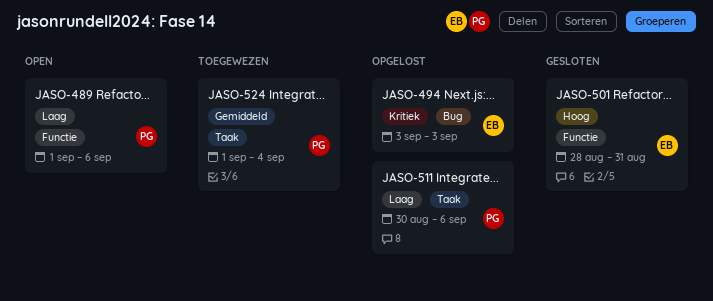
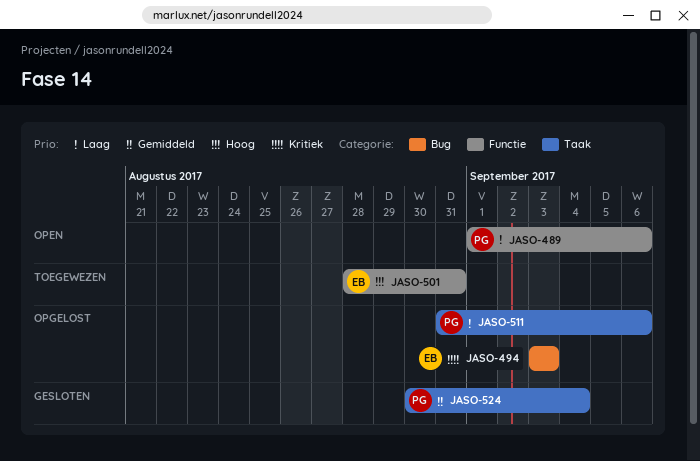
JASO-501, status: Gesloten -> Toegewezen
JASO-511, start: Aug 30 -> Aug 31
JASO-524, status: Toegewezen -> Gesloten
JASO-524, start: Sep 1 -> Aug 30

